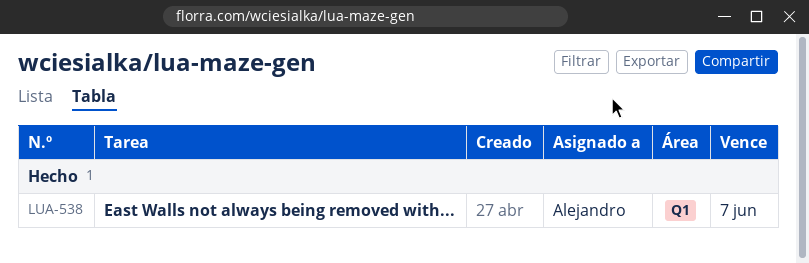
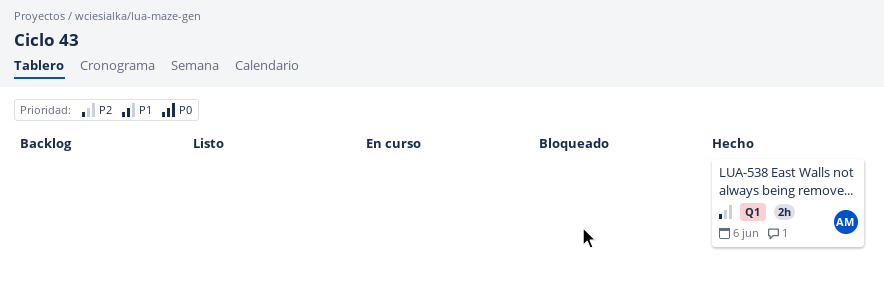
LUA-538, due: Jun 7 -> Jun 6

